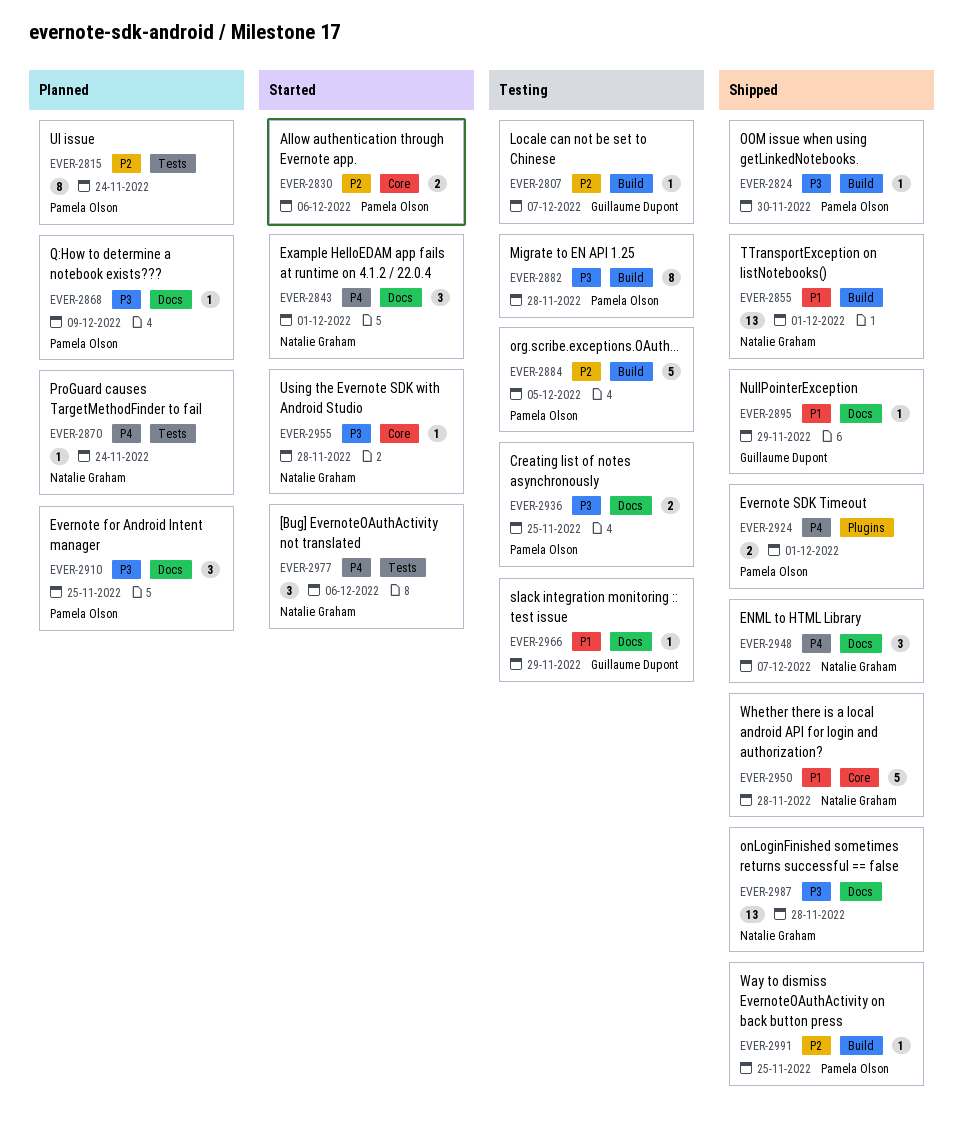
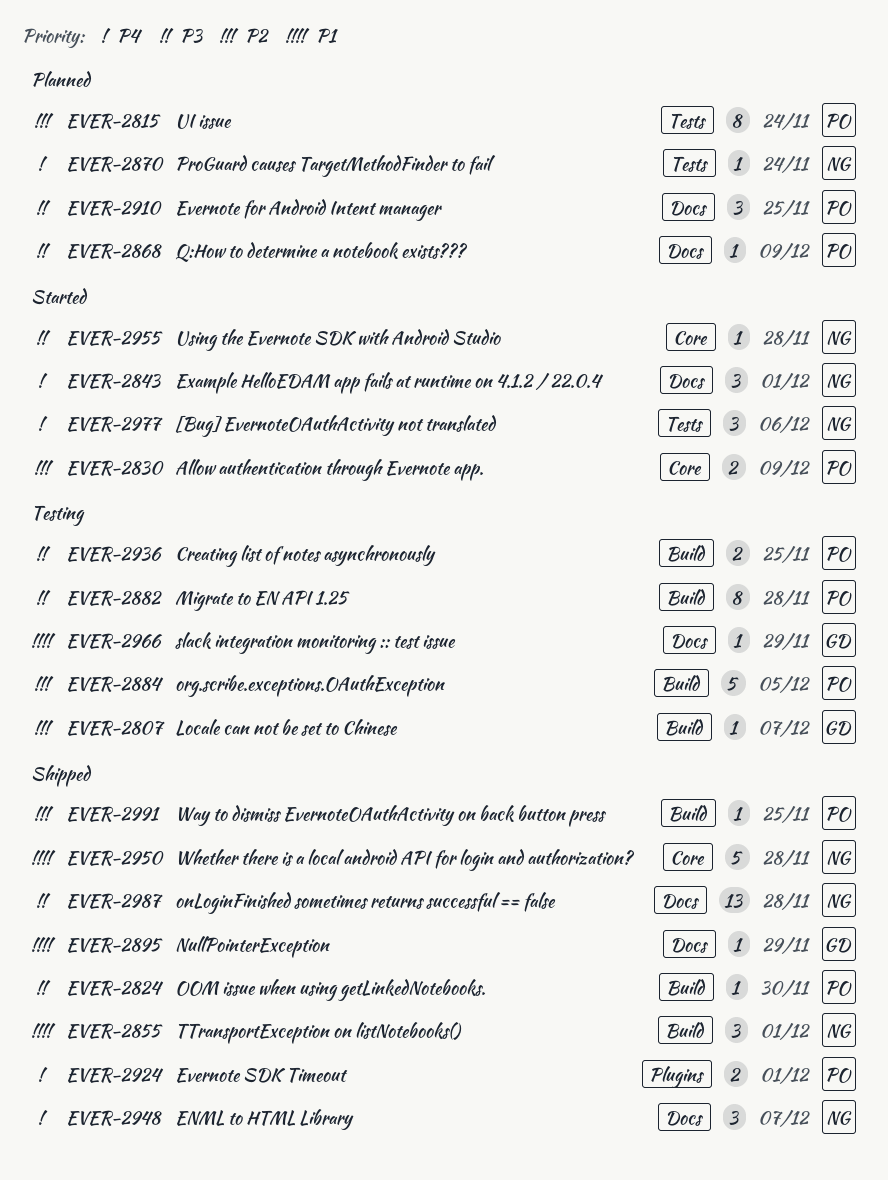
EVER-2830, due: Dec 6 -> Dec 9
EVER-2855, estimate: 13 -> 3
EVER-2936, label: Docs -> Build

